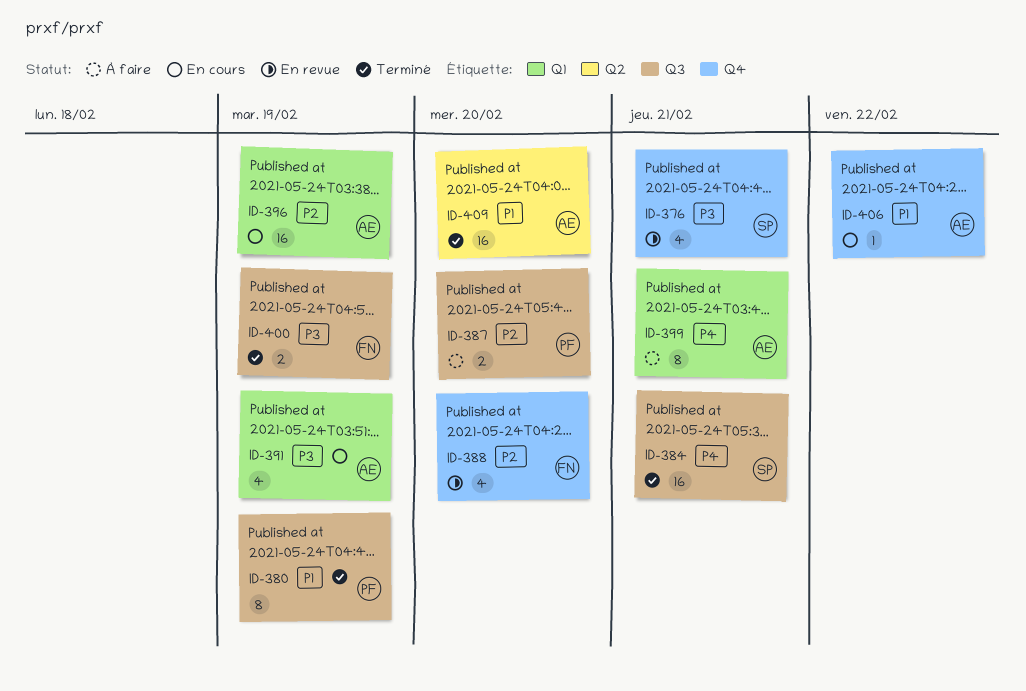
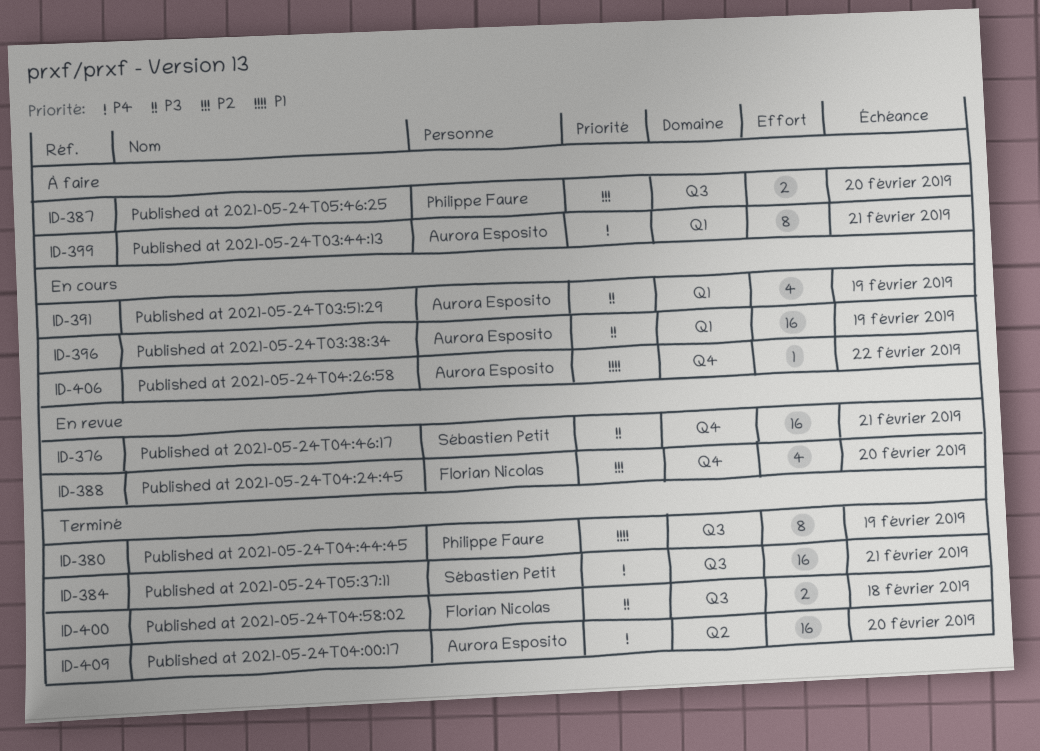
ID-376, estimate: 4 -> 16
ID-396, priority: P2 -> P3
ID-400, due: Feb 19 -> Feb 18
ID-409, priority: P1 -> P4

